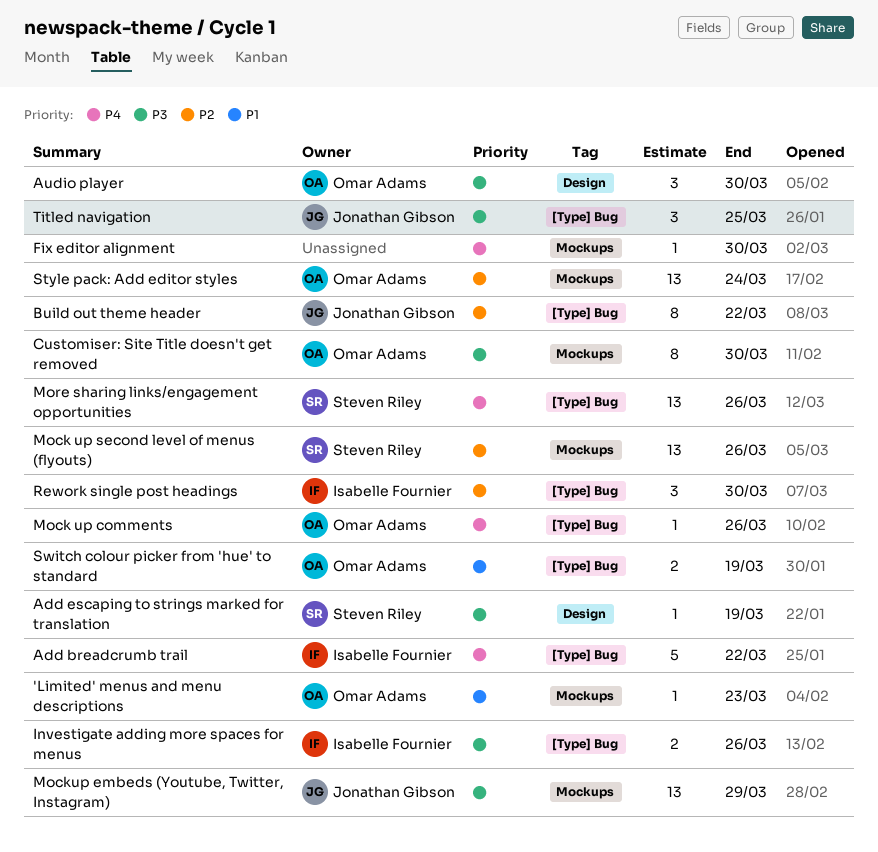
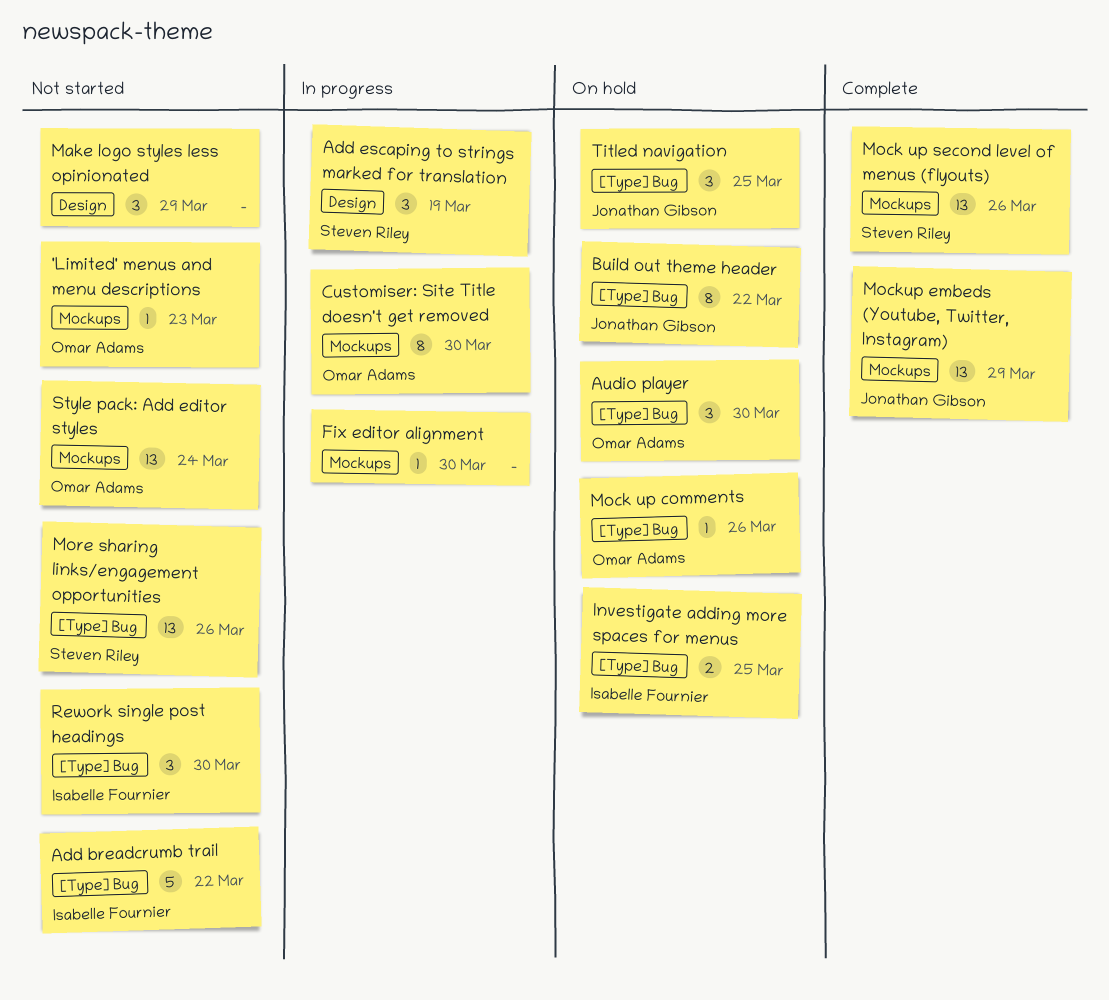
Add escaping to strings marked for translation, estimate: 1 -> 3
Audio player, label: Design -> [Type] Bug
Investigate adding more spaces for menus, due: Mar 26 -> Mar 25
Make logo styles less opinionated: none -> present
Switch colour picker from 'hue' to standard: present -> none

